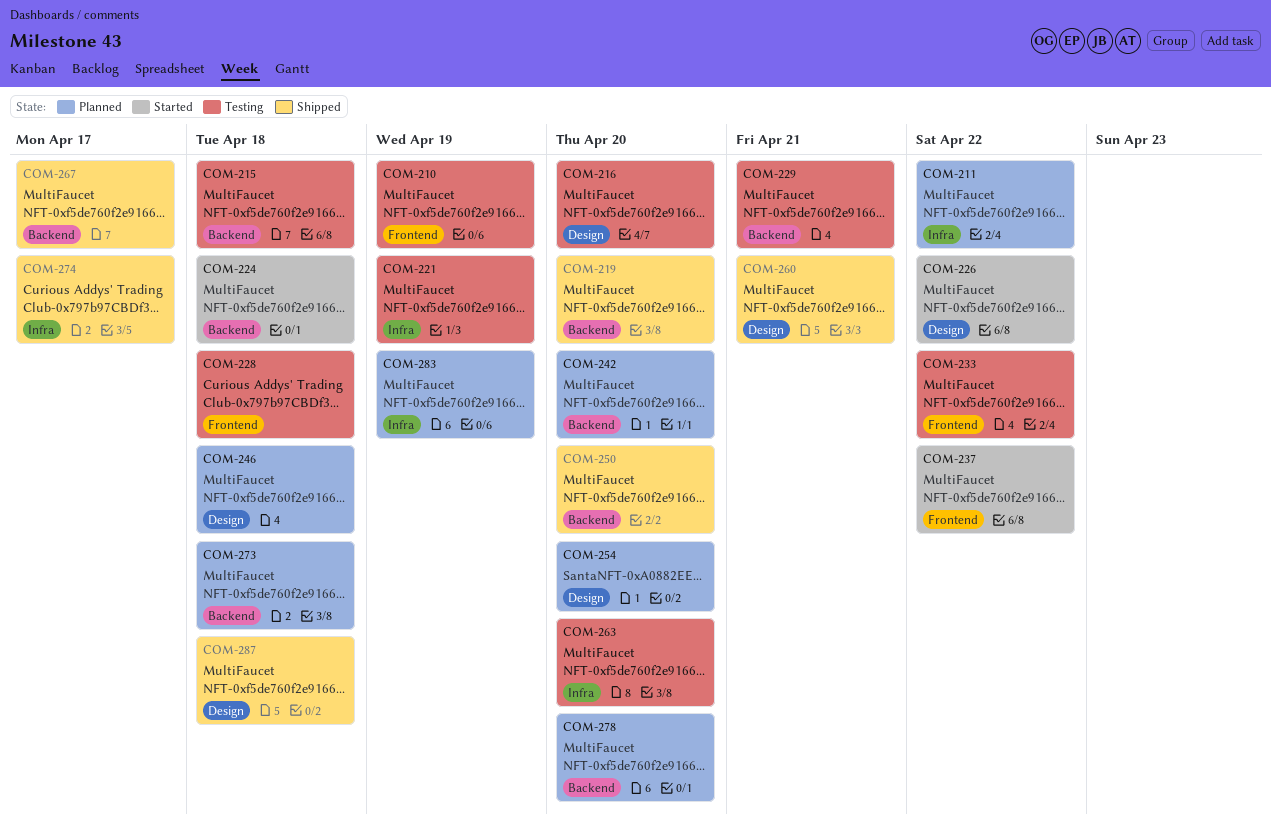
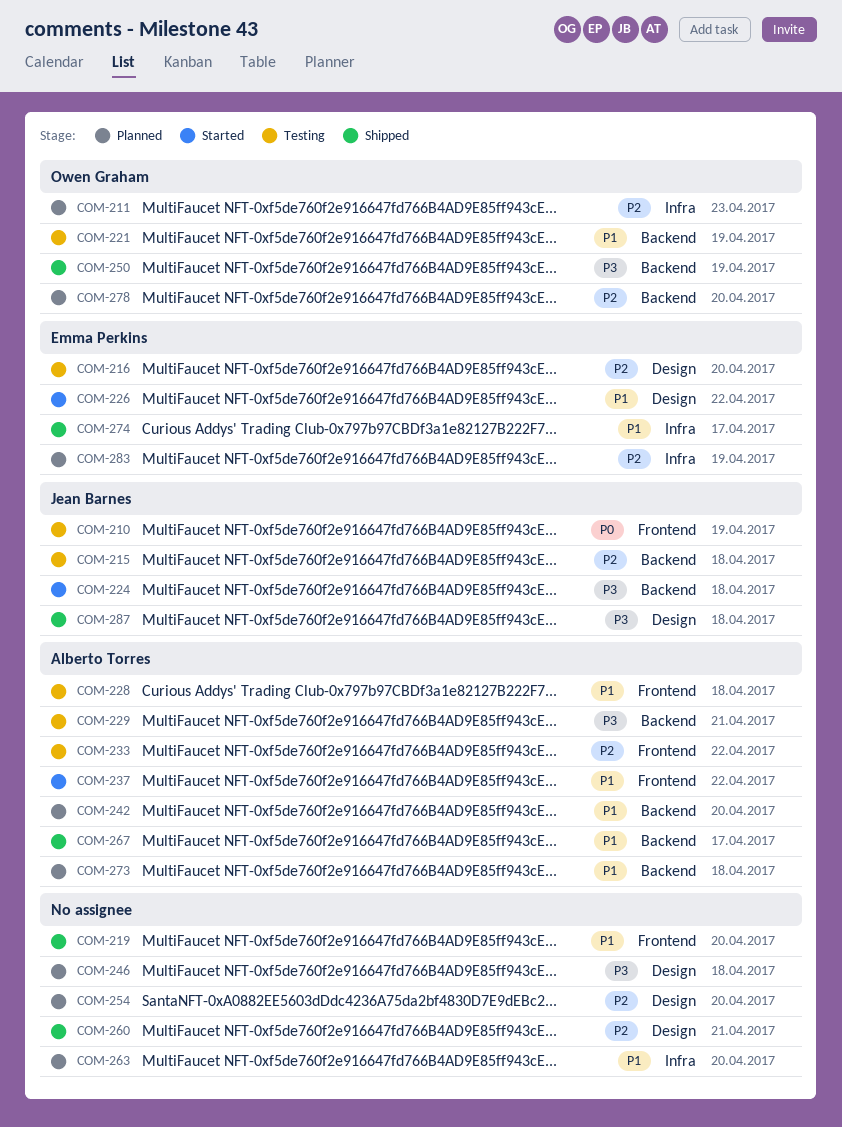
COM-211, due: Apr 22 -> Apr 23
COM-219, label: Backend -> Frontend
COM-221, label: Infra -> Backend
COM-250, due: Apr 20 -> Apr 19
COM-263, status: Testing -> Planned

